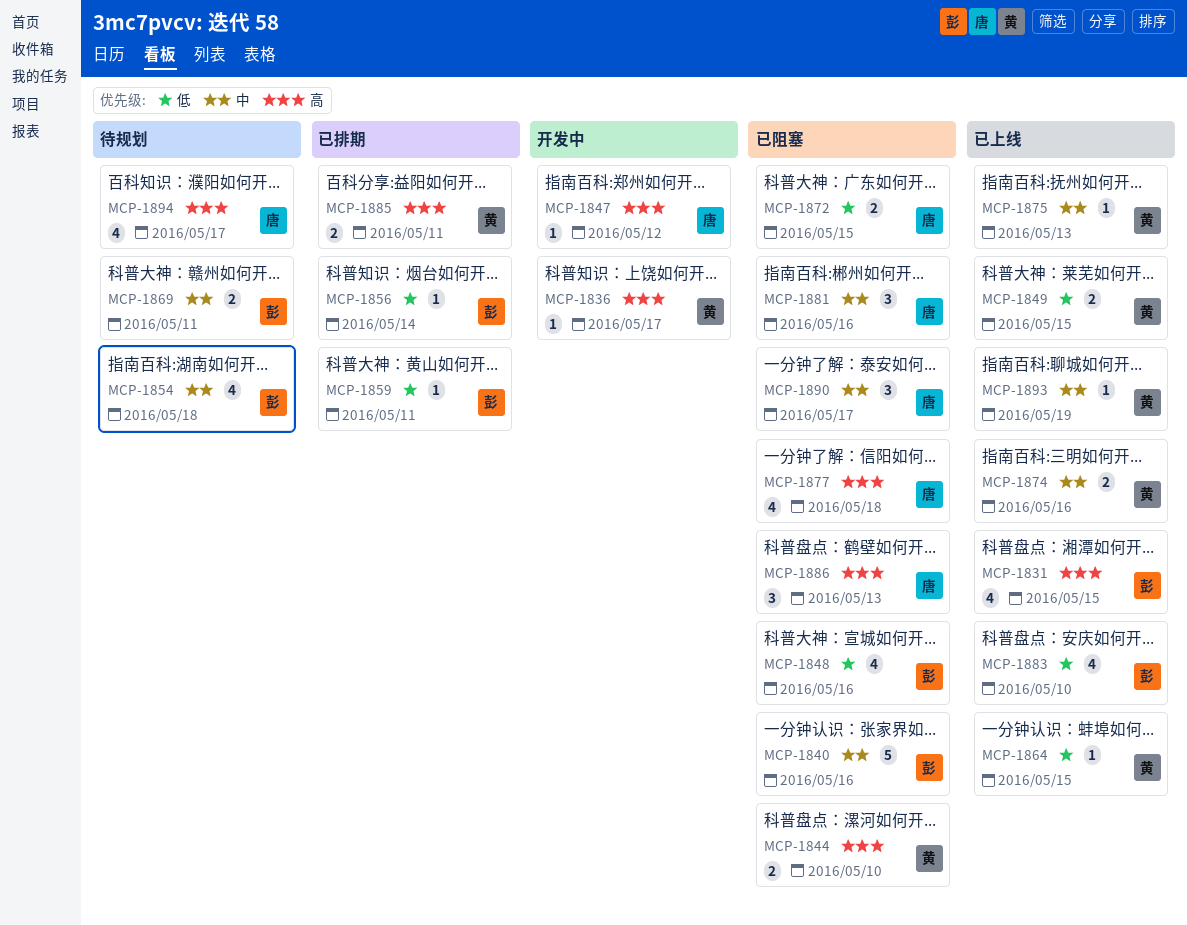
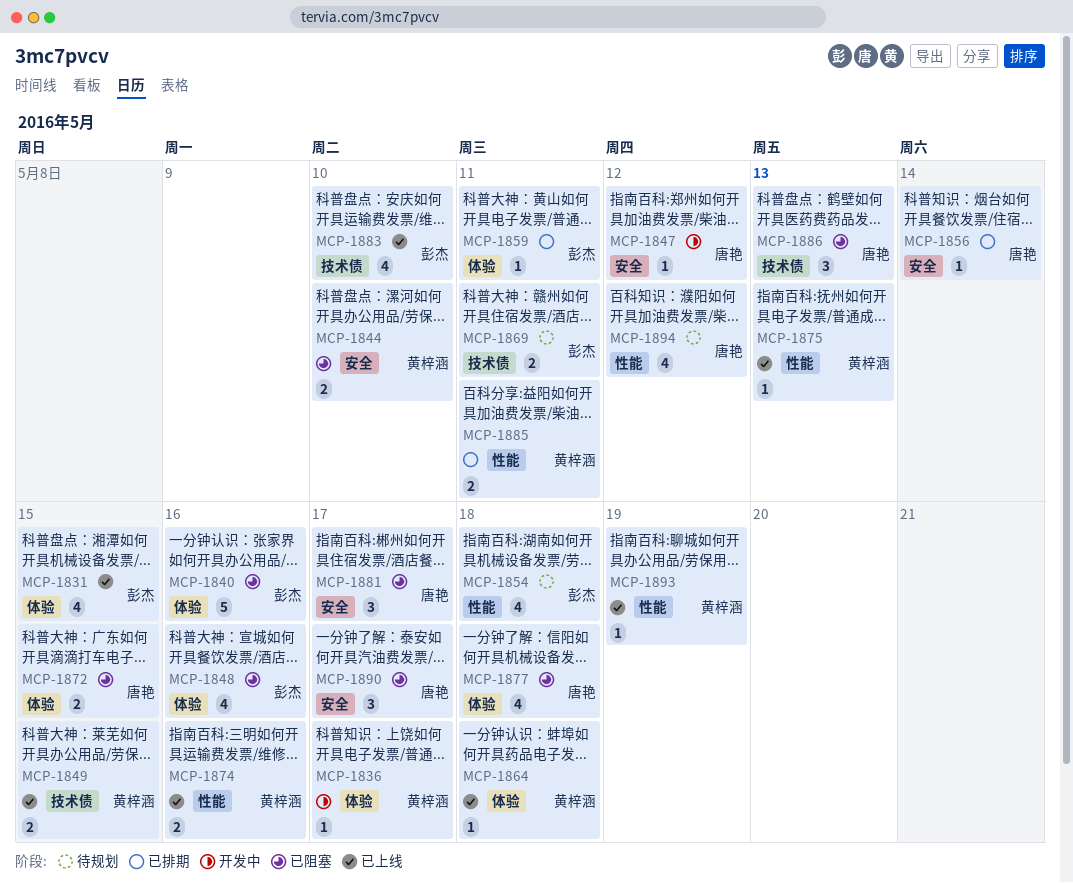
MCP-1856, owner: 彭杰 -> 唐艳
MCP-1864, due: May 15 -> May 18
MCP-1881, due: May 16 -> May 17
MCP-1894, due: May 17 -> May 12

